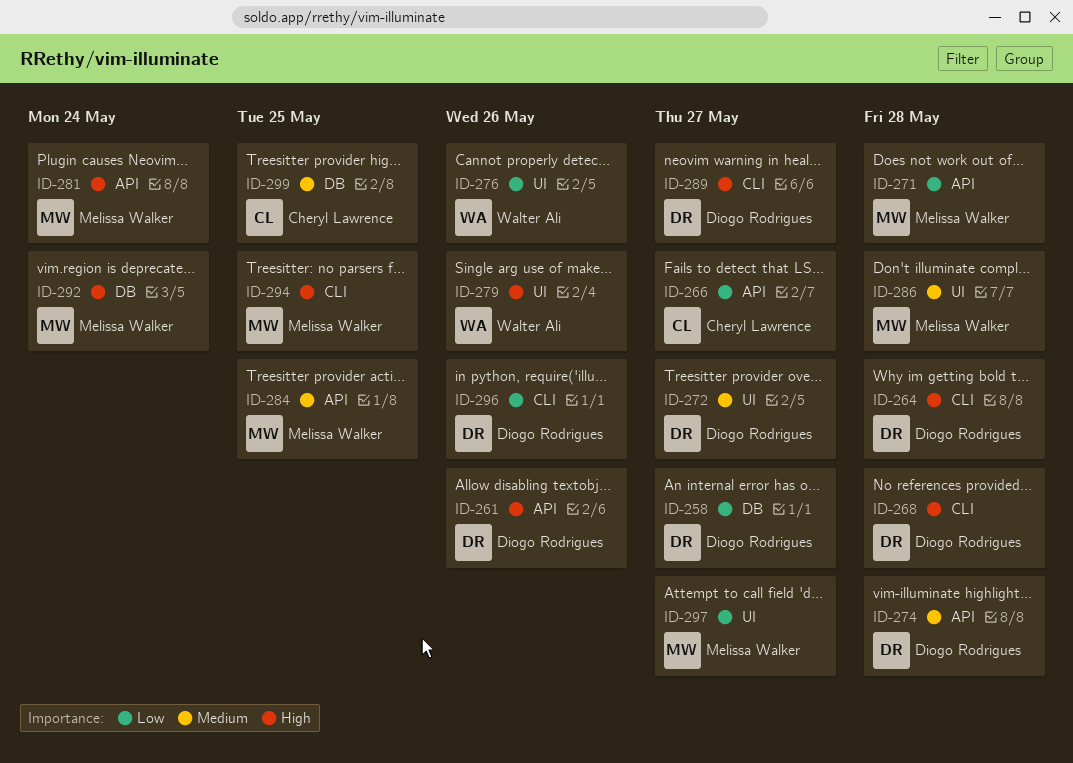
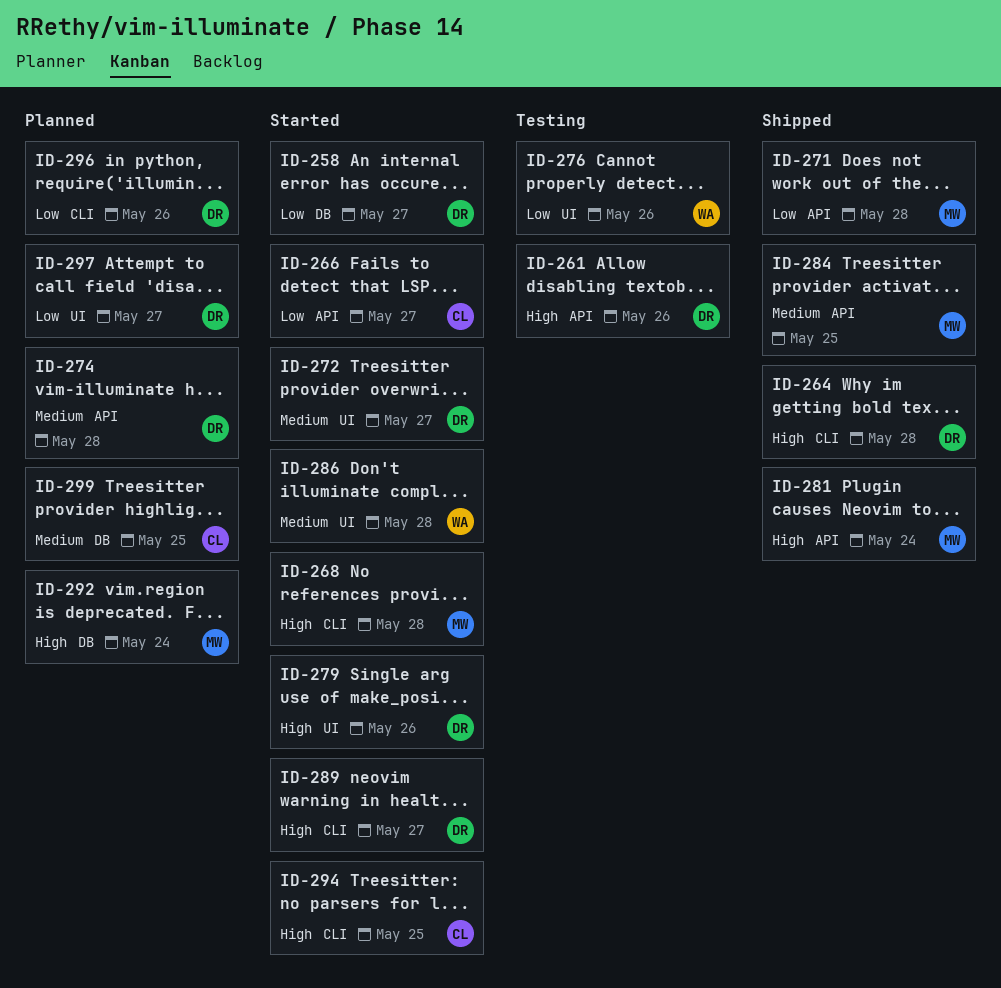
ID-268, owner: Diogo Rodrigues -> Melissa Walker
ID-279, owner: Walter Ali -> Diogo Rodrigues
ID-286, owner: Melissa Walker -> Walter Ali
ID-294, owner: Melissa Walker -> Cheryl Lawrence
ID-297, owner: Melissa Walker -> Diogo Rodrigues

